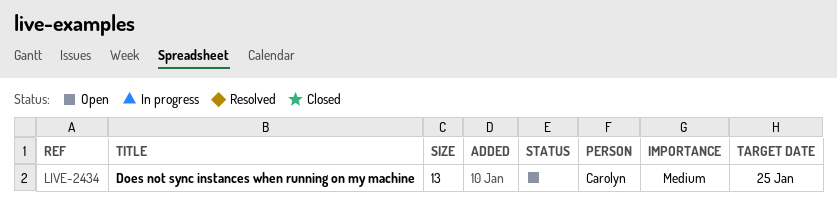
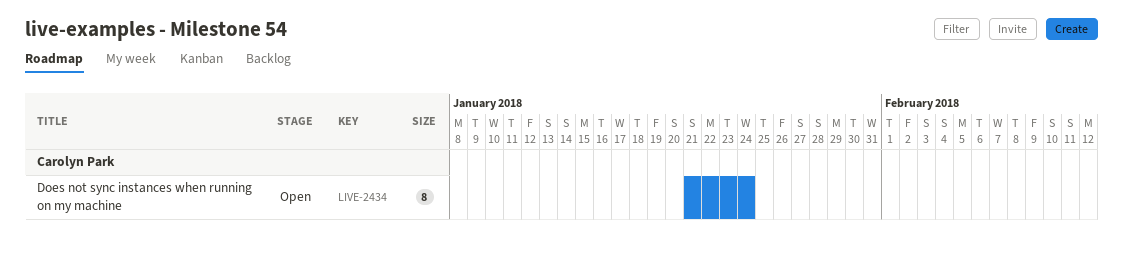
LIVE-2434, estimate: 13 -> 8
LIVE-2434, due: Jan 25 -> Jan 24

